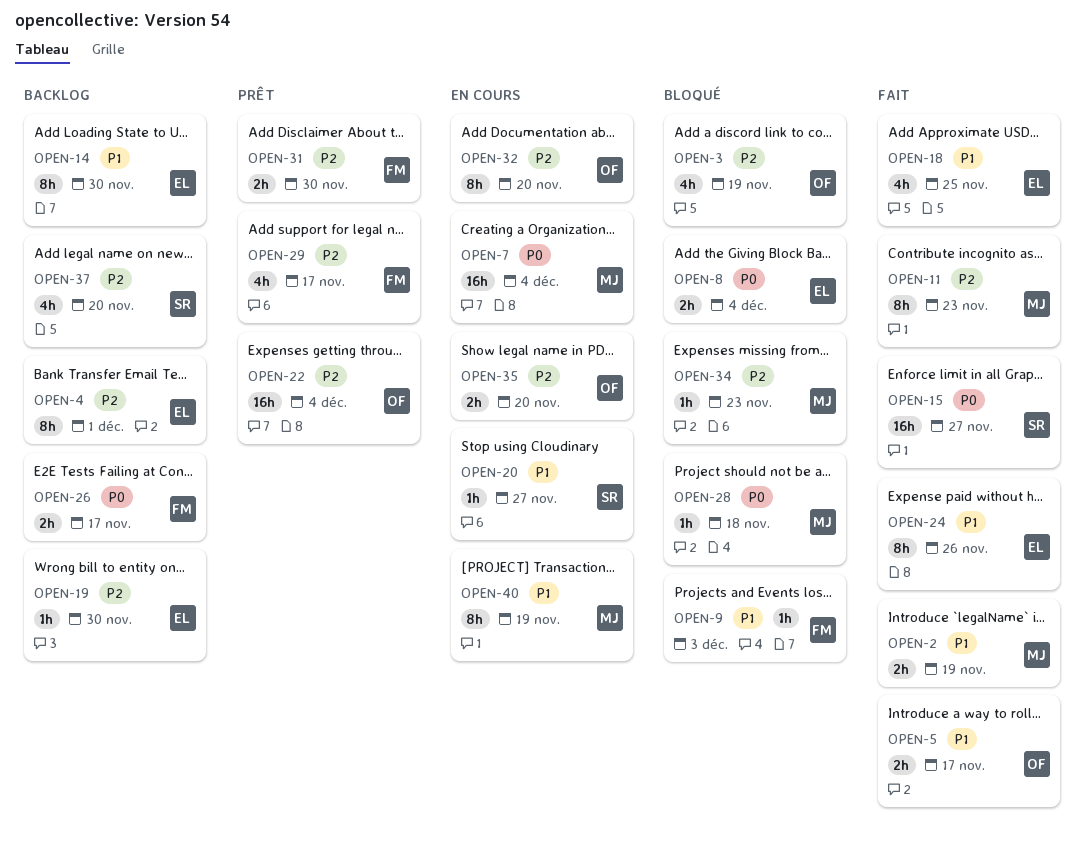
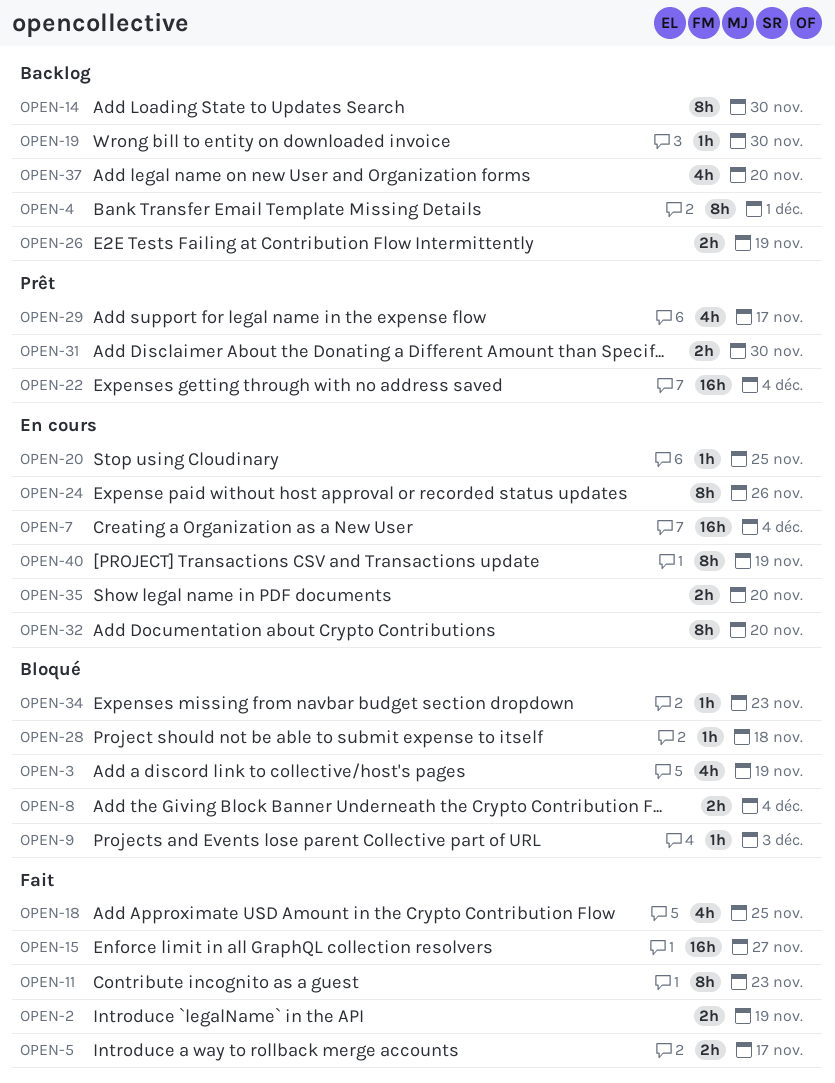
OPEN-20, due: Nov 27 -> Nov 25
OPEN-24, status: Fait -> En cours
OPEN-26, due: Nov 17 -> Nov 19

